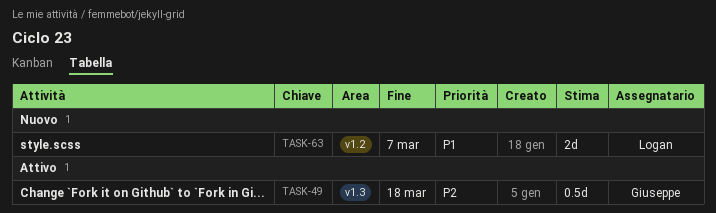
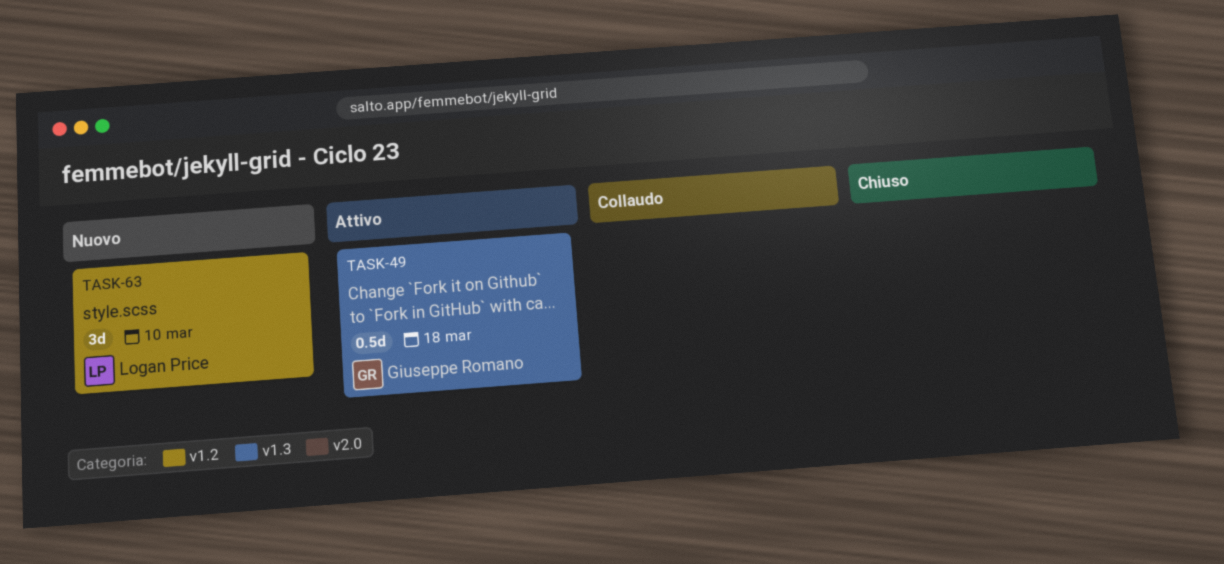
TASK-63, estimate: 2d -> 3d
TASK-63, due: Mar 7 -> Mar 10

